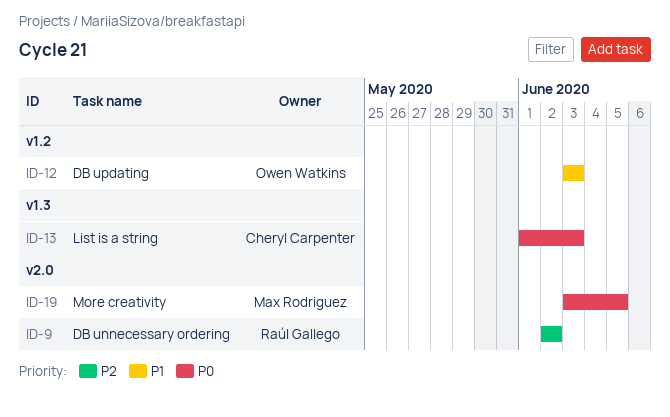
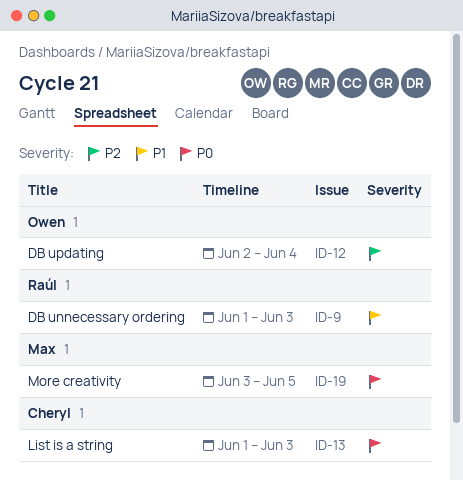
ID-9, priority: P2 -> P1
ID-9, start: Jun 2 -> Jun 1
ID-9, due: Jun 2 -> Jun 3
ID-12, priority: P1 -> P2
ID-12, start: Jun 3 -> Jun 2
ID-12, due: Jun 3 -> Jun 4

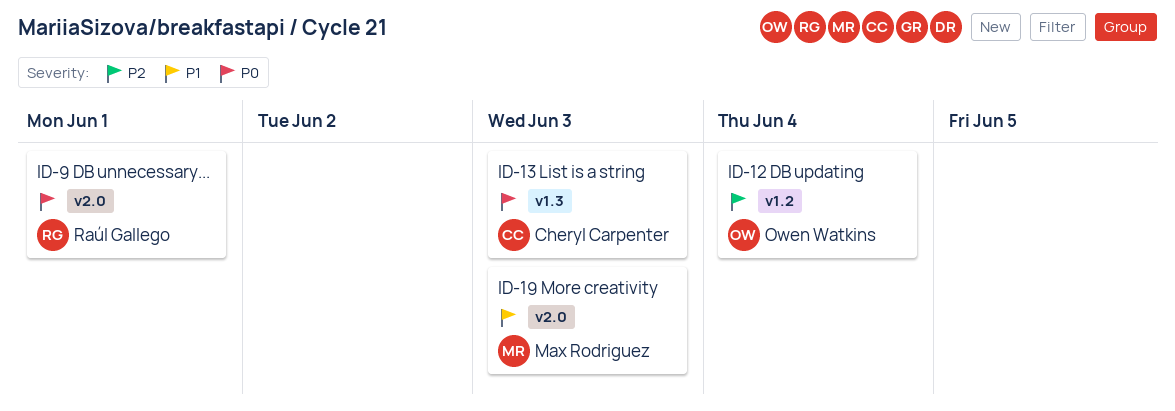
ID-9, priority: P1 -> P0
ID-9, due: Jun 3 -> Jun 1
ID-19, priority: P0 -> P1
ID-19, due: Jun 5 -> Jun 3

